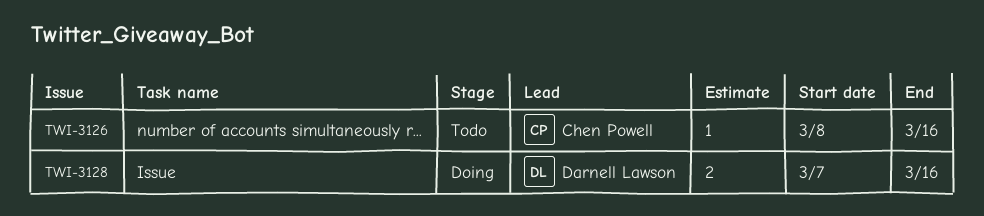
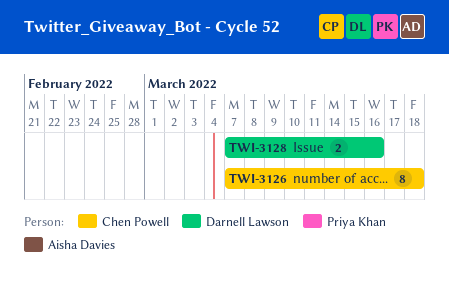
TWI-3126, estimate: 1 -> 8
TWI-3126, start: Mar 8 -> Mar 7
TWI-3126, due: Mar 16 -> Mar 18

